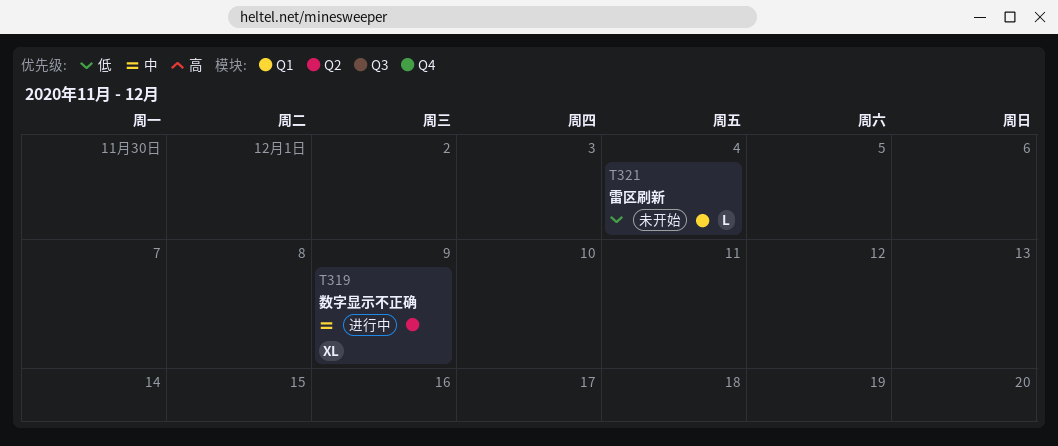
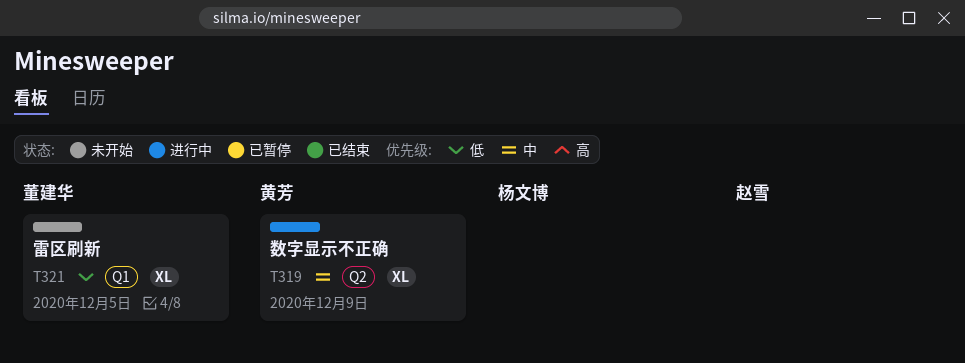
T321, estimate: L -> XL
T321, due: Dec 4 -> Dec 5

